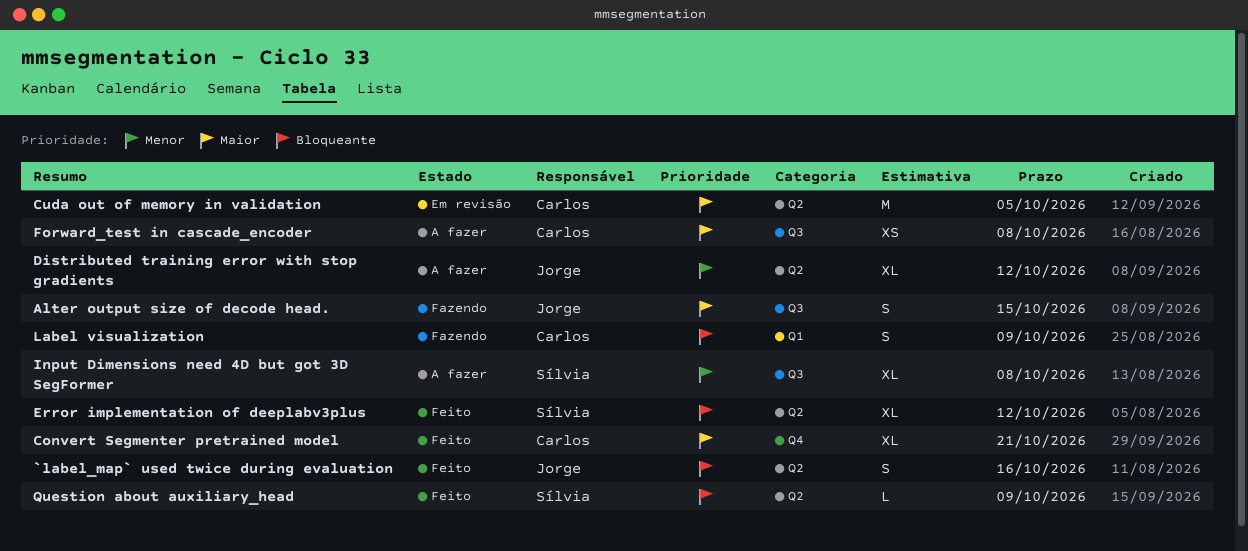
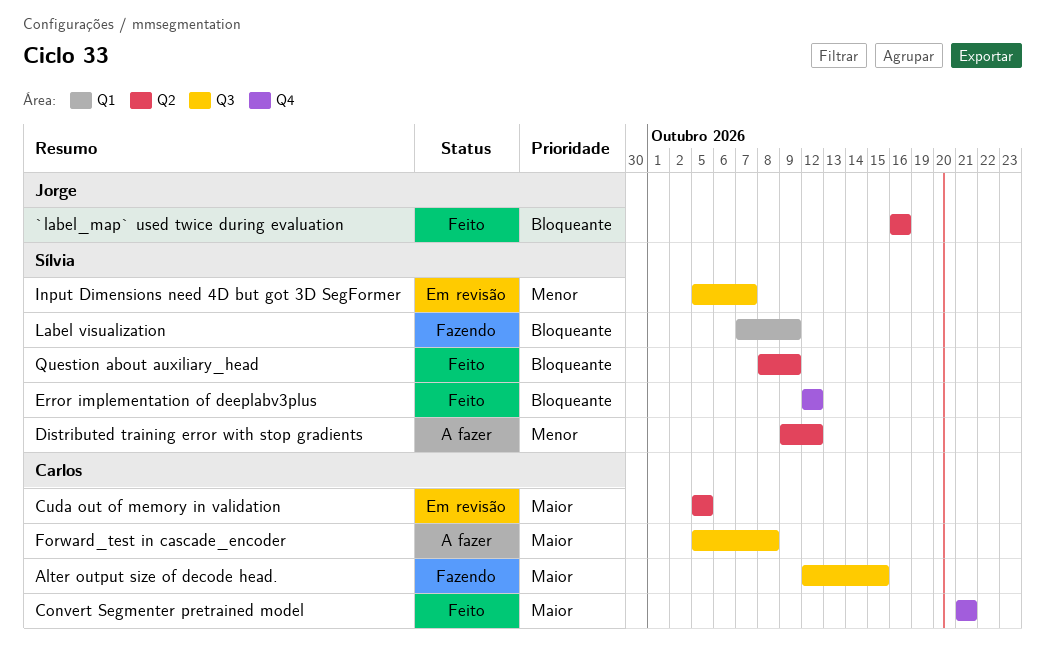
Alter output size of decode head., owner: Jorge -> Carlos
Distributed training error with stop gradients, owner: Jorge -> Sílvia
Error implementation of deeplabv3plus, label: Q2 -> Q4
Input Dimensions need 4D but got 3D SegFormer, status: A fazer -> Em revisão
Input Dimensions need 4D but got 3D SegFormer, due: Oct 8 -> Oct 7
Label visualization, owner: Carlos -> Sílvia

